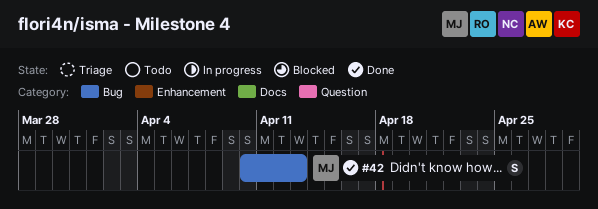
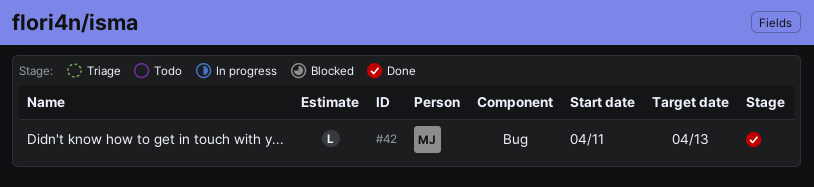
#42, estimate: S -> L
#42, start: Apr 10 -> Apr 11

